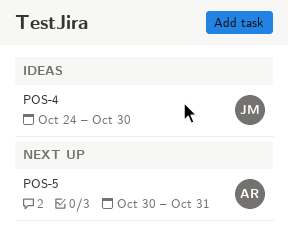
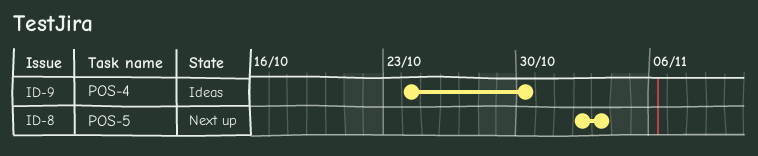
POS-5, start: Oct 30 -> Nov 2
POS-5, due: Oct 31 -> Nov 3

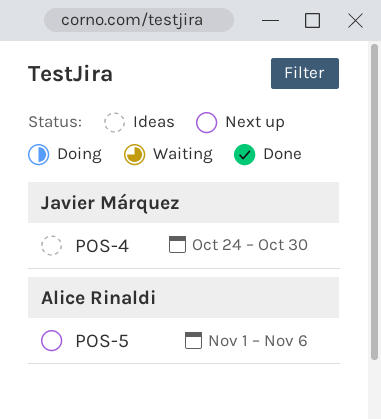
POS-5, start: Nov 2 -> Nov 1
POS-5, due: Nov 3 -> Nov 6

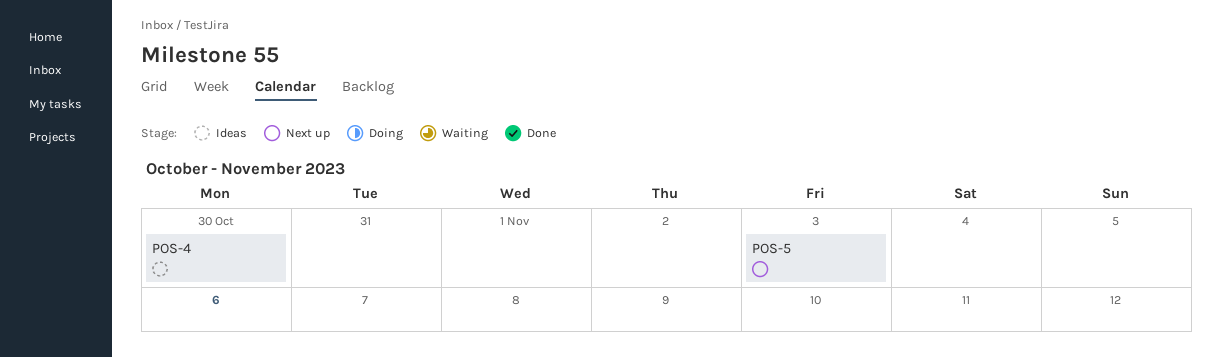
POS-5, due: Nov 6 -> Nov 3

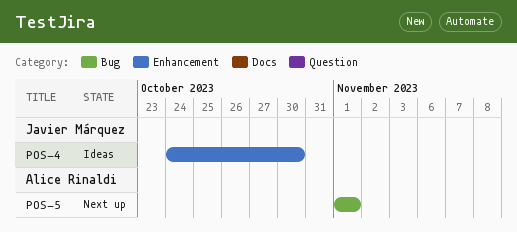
POS-5, due: Nov 3 -> Nov 1

